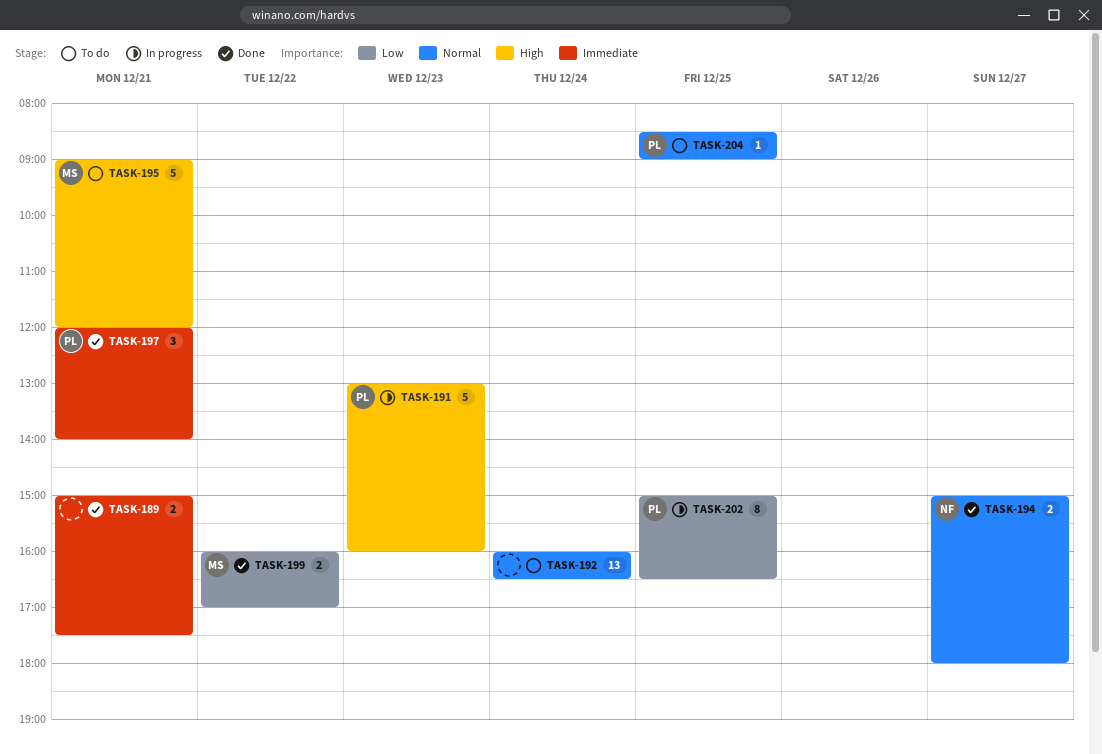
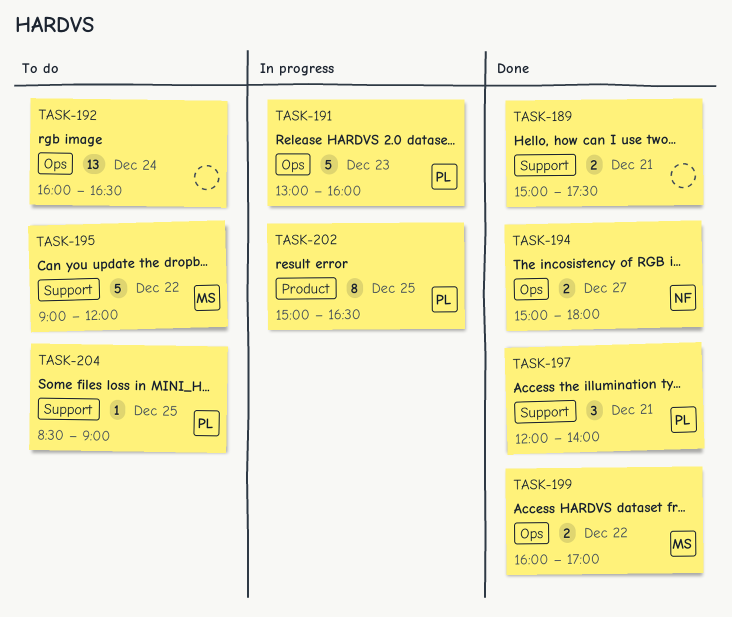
TASK-195, day: Dec 21 -> Dec 22

